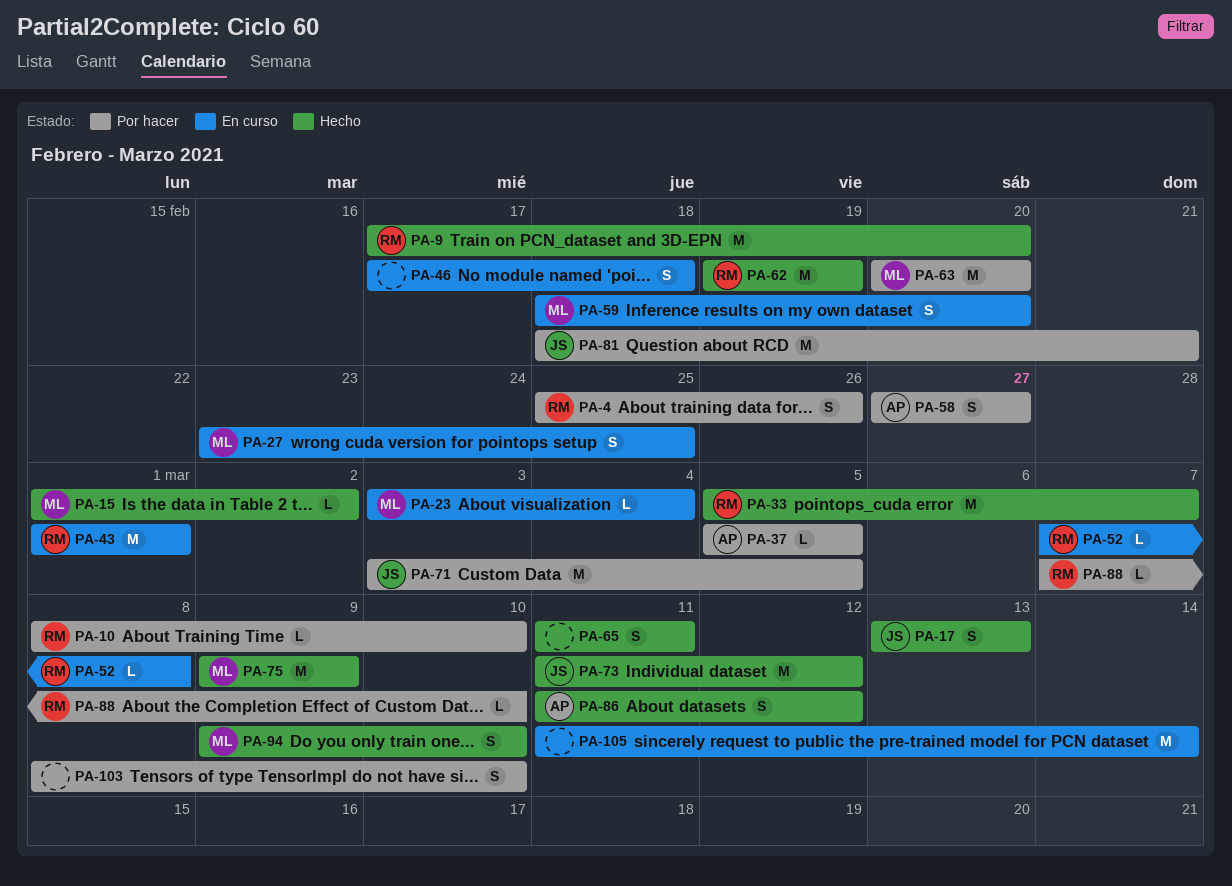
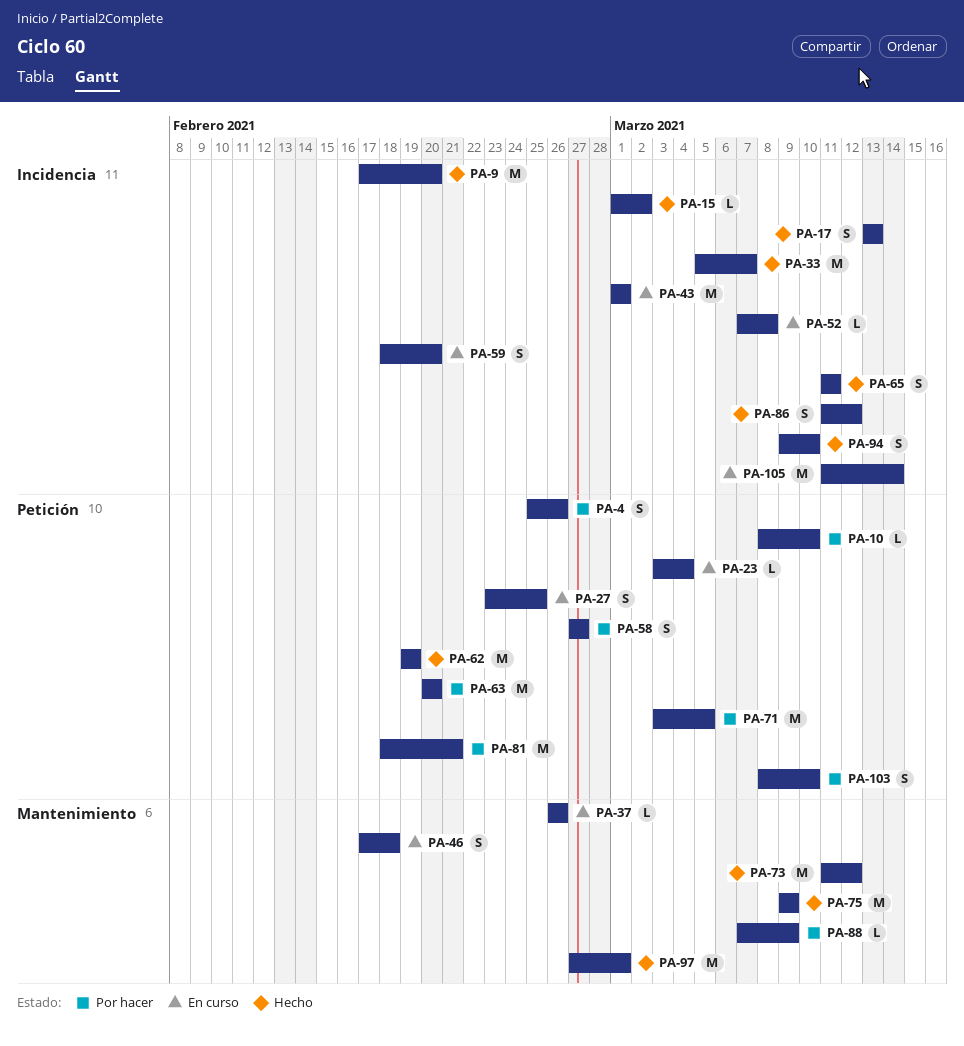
PA-37, status: Por hacer -> En curso
PA-37, start: Mar 5 -> Feb 26
PA-37, due: Mar 5 -> Feb 26
PA-88, due: Mar 10 -> Mar 9
PA-97: none -> present

